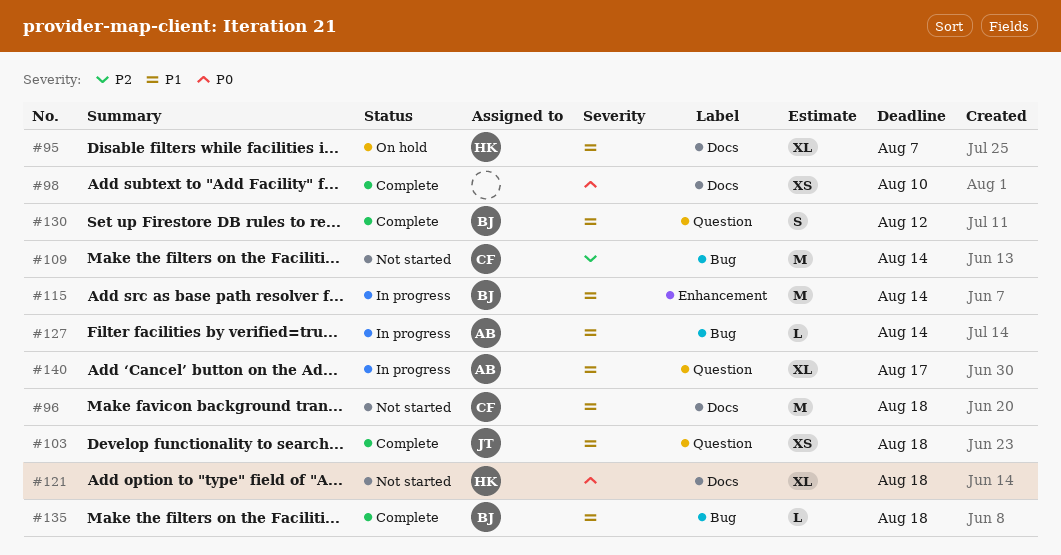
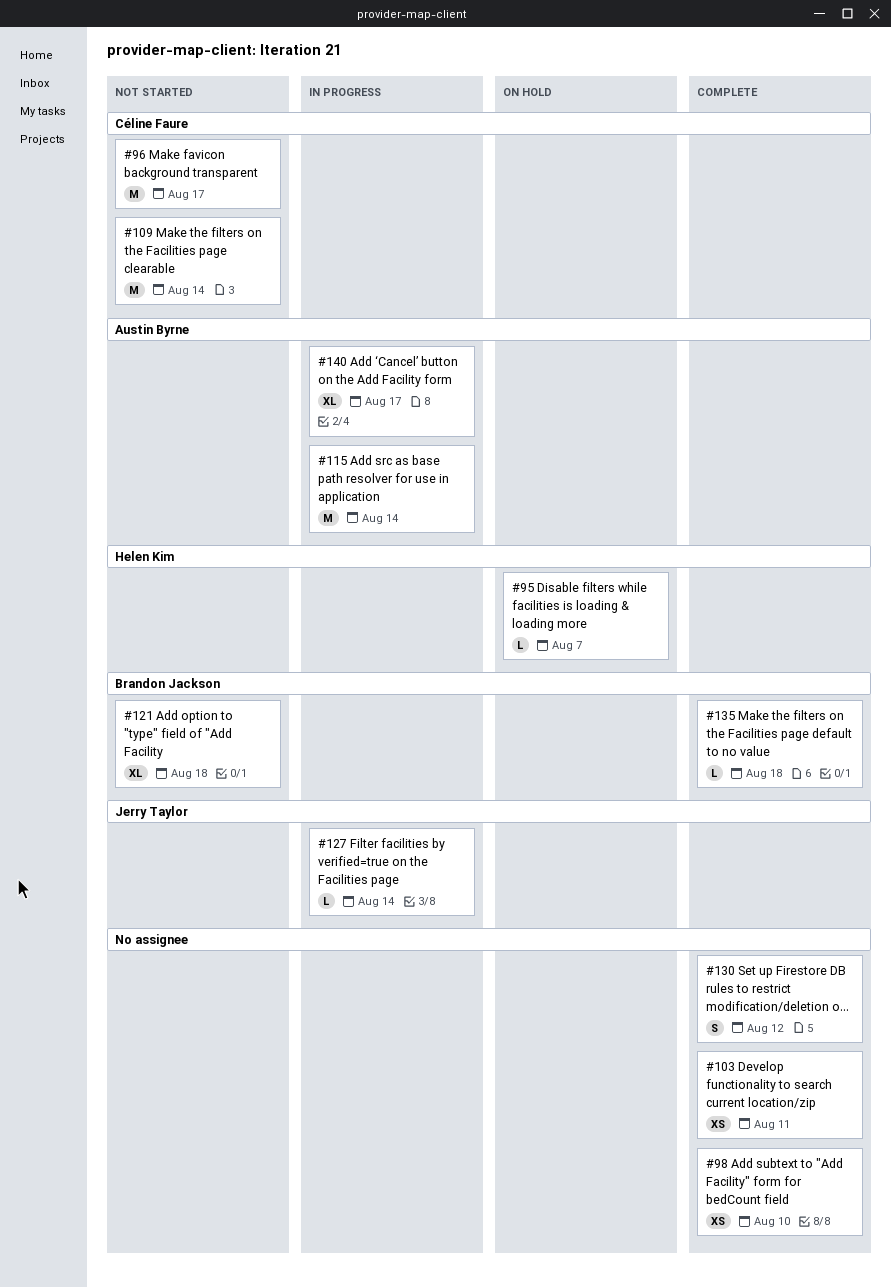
#95, estimate: XL -> L
#96, due: Aug 18 -> Aug 17
#103, owner: Jerry Taylor -> none
#103, due: Aug 18 -> Aug 11
#115, owner: Brandon Jackson -> Austin Byrne
#121, owner: Helen Kim -> Brandon Jackson
#127, owner: Austin Byrne -> Jerry Taylor
#130, owner: Brandon Jackson -> none

